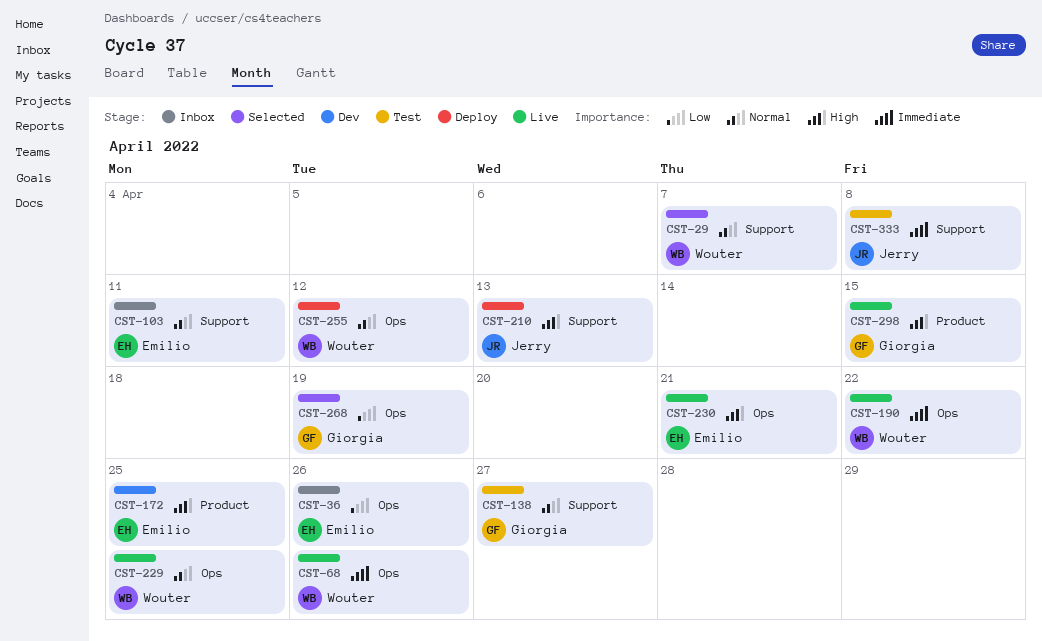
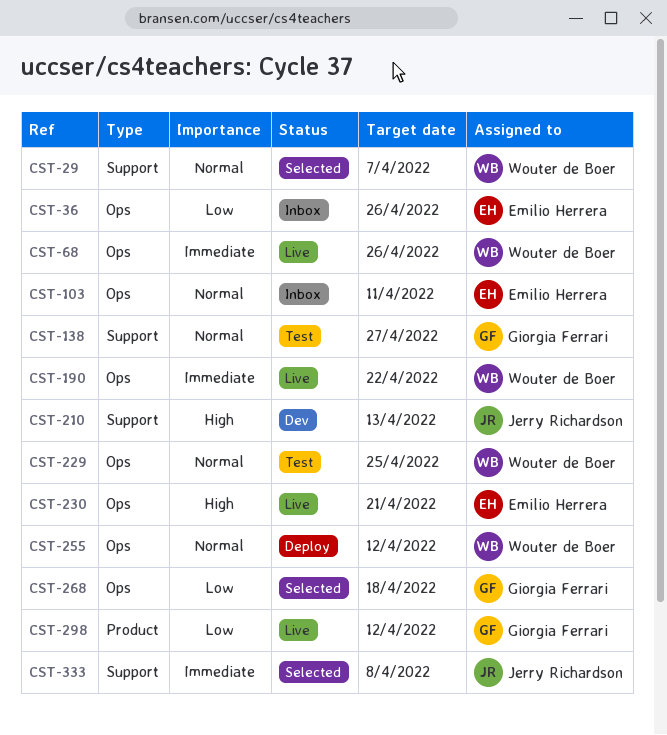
CST-103, label: Support -> Ops
CST-172: present -> none
CST-210, status: Deploy -> Dev
CST-229, status: Live -> Test
CST-268, due: Apr 19 -> Apr 18
CST-298, priority: High -> Low
CST-298, due: Apr 15 -> Apr 12
CST-333, status: Test -> Selected

